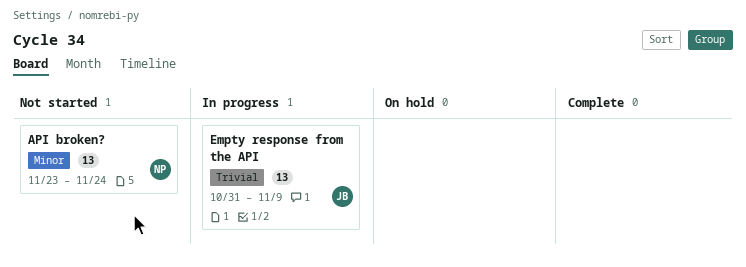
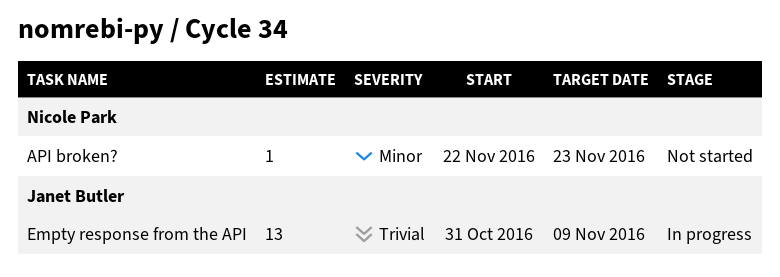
API broken?, estimate: 13 -> 1
API broken?, start: Nov 23 -> Nov 22
API broken?, due: Nov 24 -> Nov 23

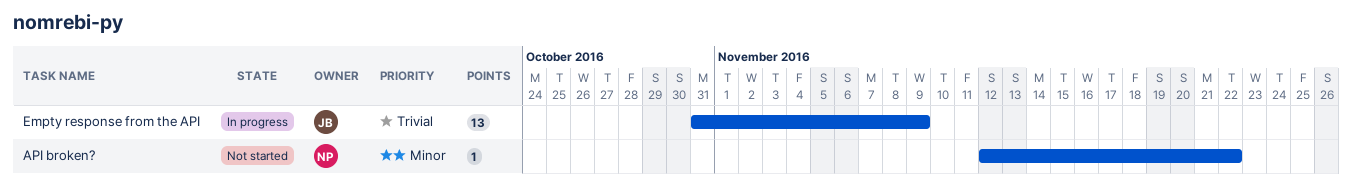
API broken?, start: Nov 22 -> Nov 12
API broken?, due: Nov 23 -> Nov 22

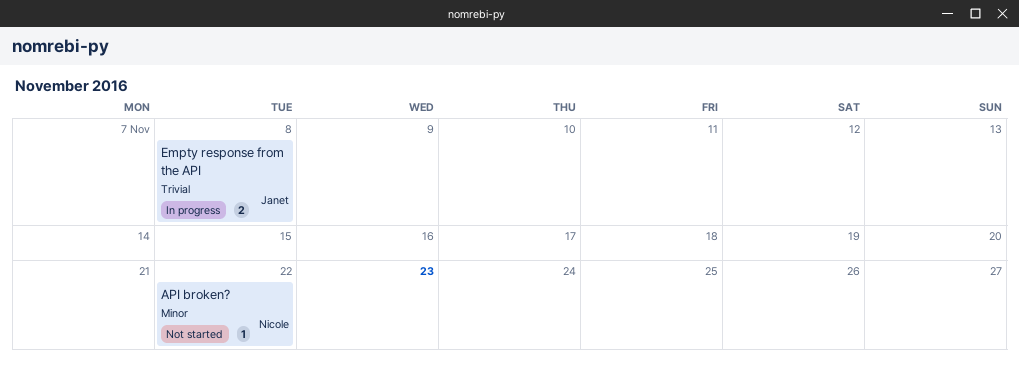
Empty response from the API, estimate: 13 -> 2
Empty response from the API, due: Nov 9 -> Nov 8

